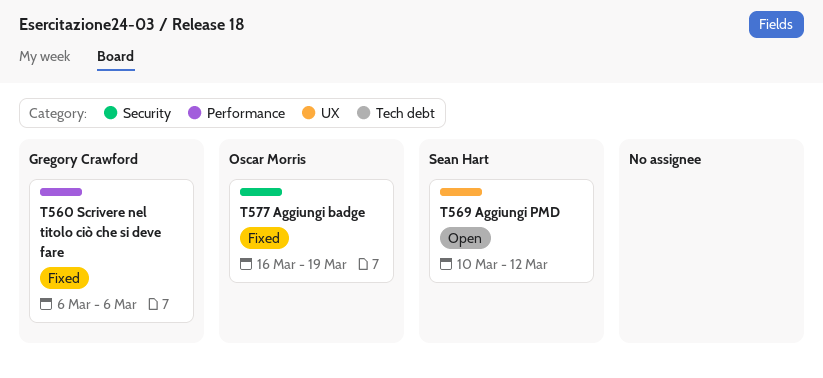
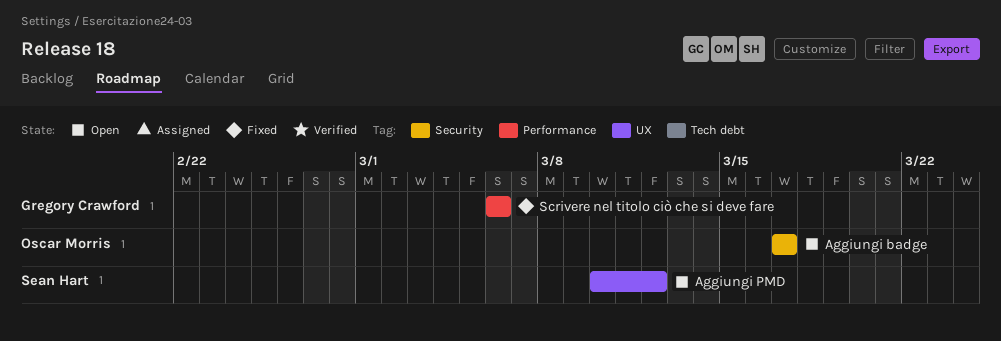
Aggiungi badge, status: Fixed -> Open
Aggiungi badge, start: Mar 16 -> Mar 17
Aggiungi badge, due: Mar 19 -> Mar 17

